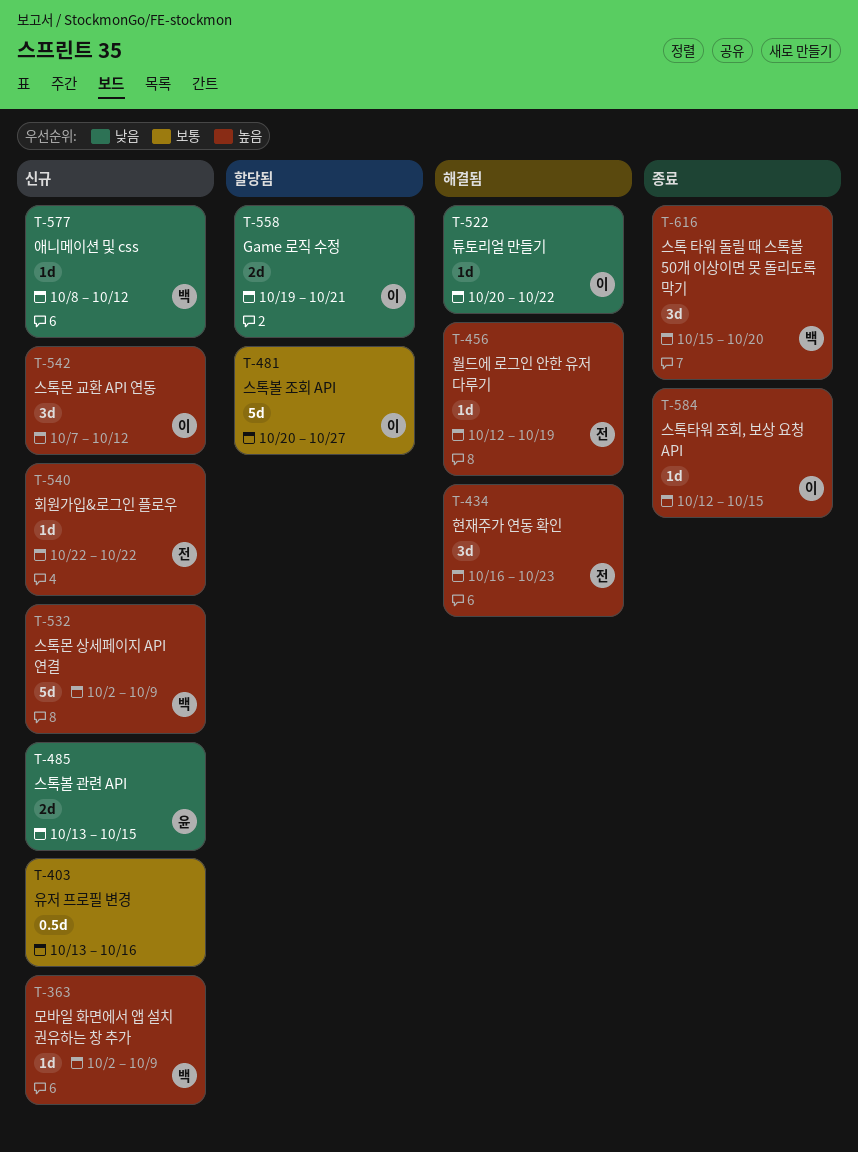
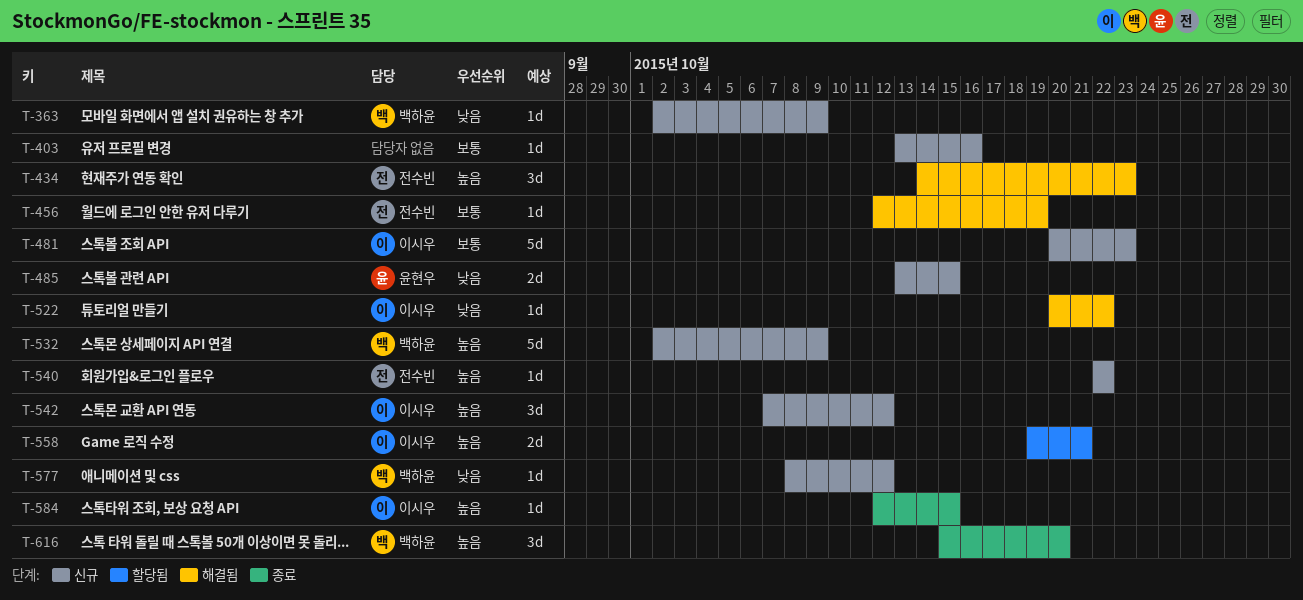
T-363, priority: 높음 -> 낮음
T-403, estimate: 0.5d -> 1d
T-434, start: Oct 16 -> Oct 14
T-456, priority: 높음 -> 보통
T-481, status: 할당됨 -> 신규
T-481, due: Oct 27 -> Oct 23
T-558, priority: 낮음 -> 높음

